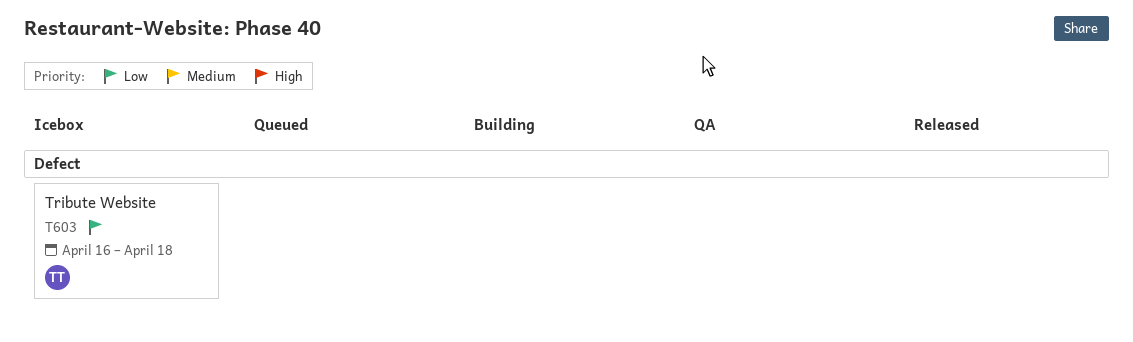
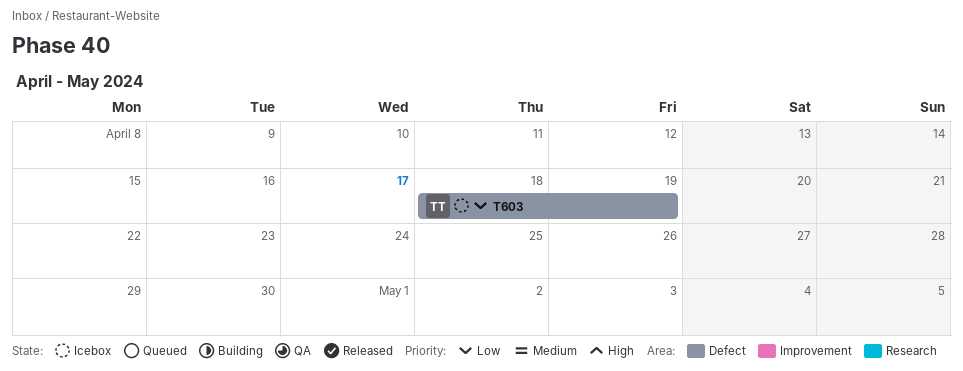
T603, start: Apr 16 -> Apr 18
T603, due: Apr 18 -> Apr 19

